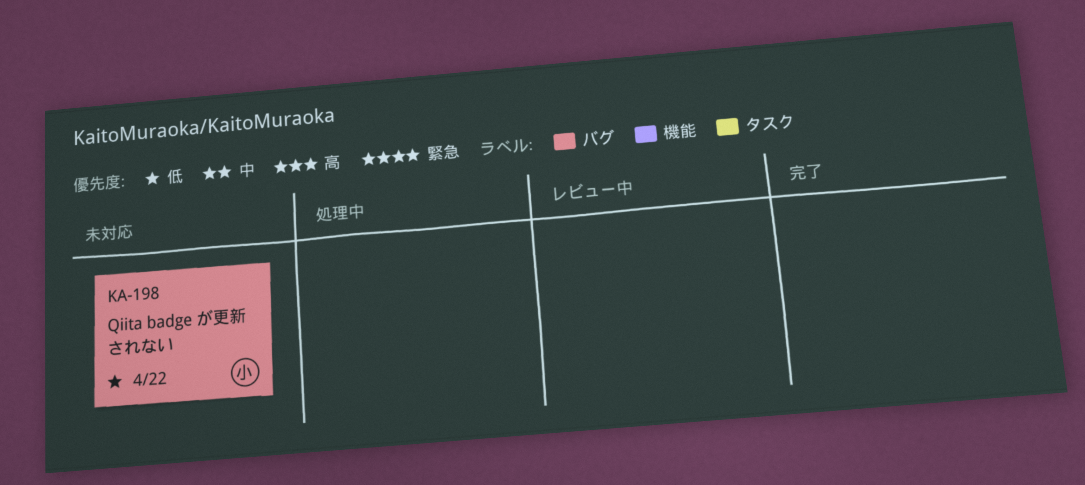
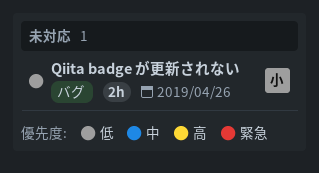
Qiita badge が更新されない, due: Apr 22 -> Apr 26

